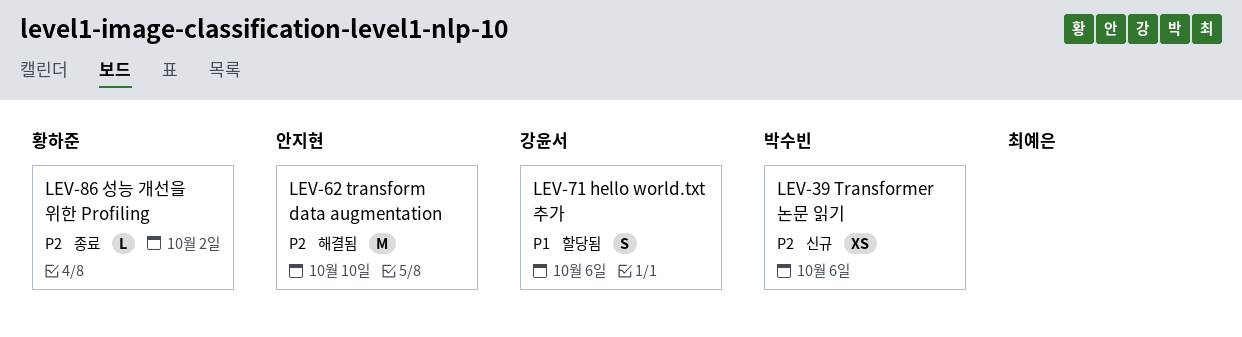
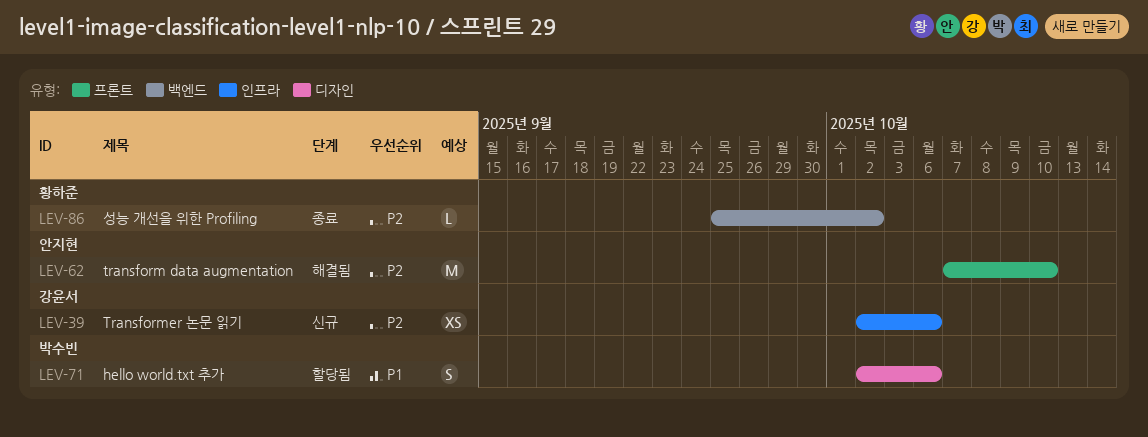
LEV-39, owner: 박수빈 -> 강윤서
LEV-71, owner: 강윤서 -> 박수빈

